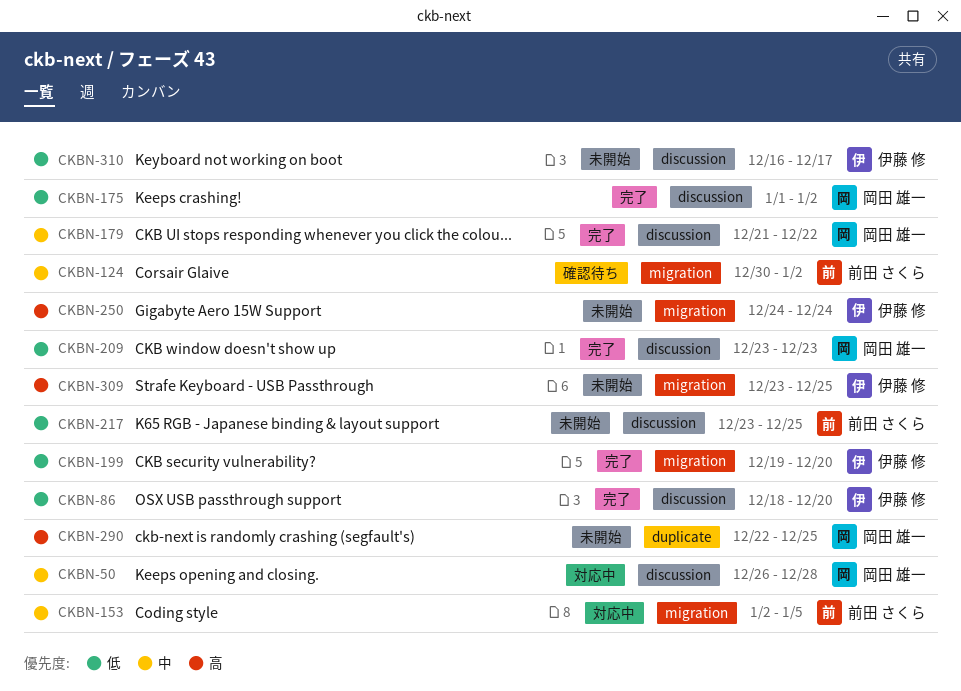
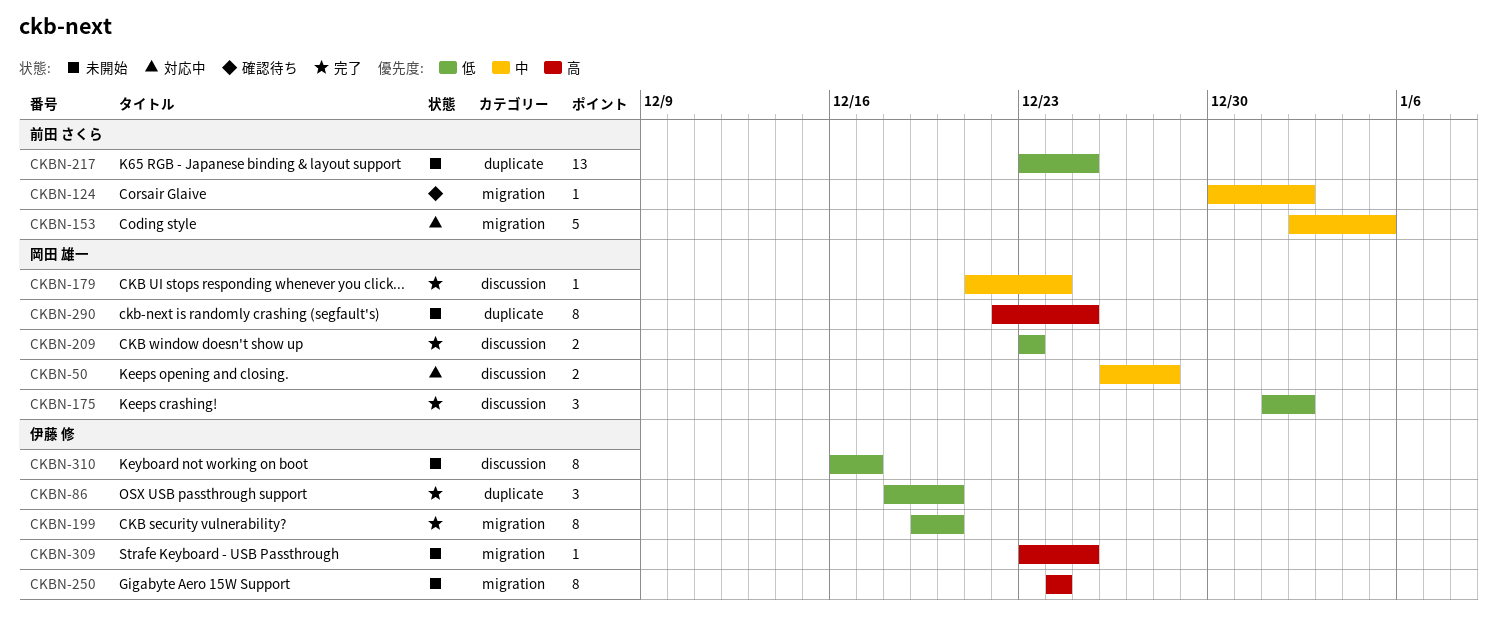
CKBN-86, label: discussion -> duplicate
CKBN-179, due: Dec 22 -> Dec 24
CKBN-217, label: discussion -> duplicate

